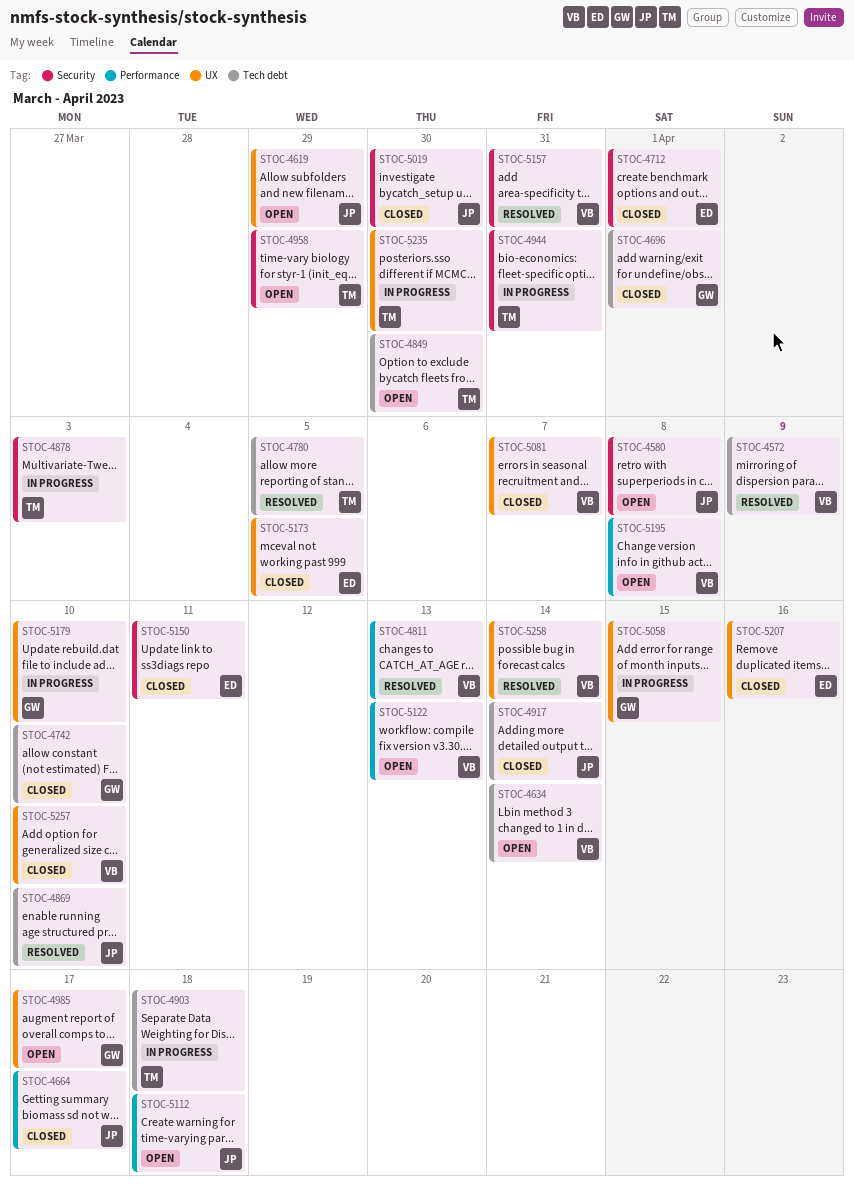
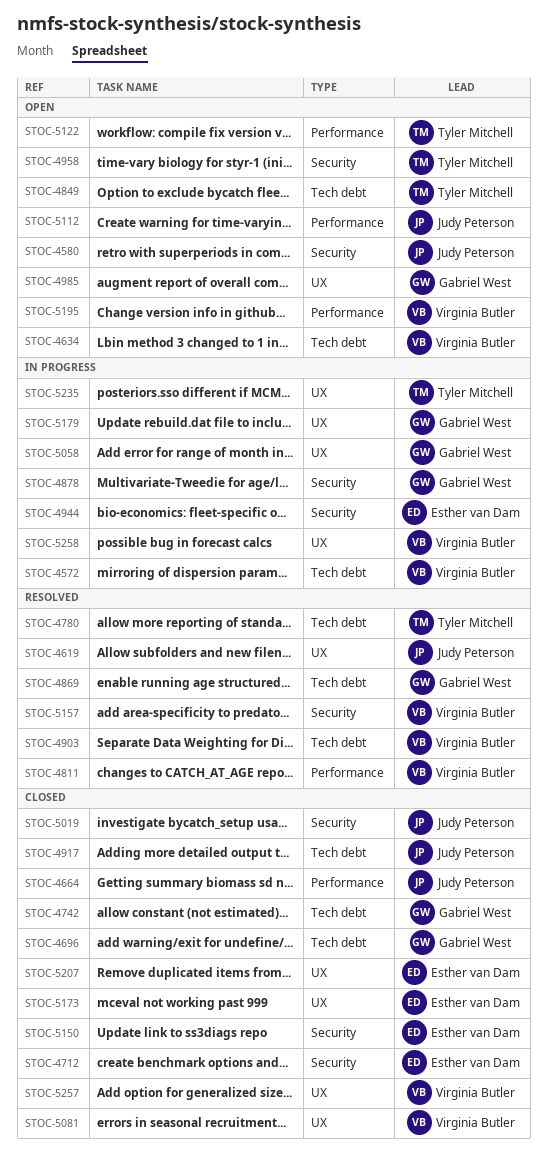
STOC-4572, status: Resolved -> In progress
STOC-4619, status: Open -> Resolved
STOC-4869, owner: Judy Peterson -> Gabriel West
STOC-4878, owner: Tyler Mitchell -> Gabriel West
STOC-4903, status: In progress -> Resolved
STOC-4903, owner: Tyler Mitchell -> Virginia Butler
STOC-4944, owner: Tyler Mitchell -> Esther van Dam
STOC-5122, owner: Virginia Butler -> Tyler Mitchell
STOC-5258, status: Resolved -> In progress

